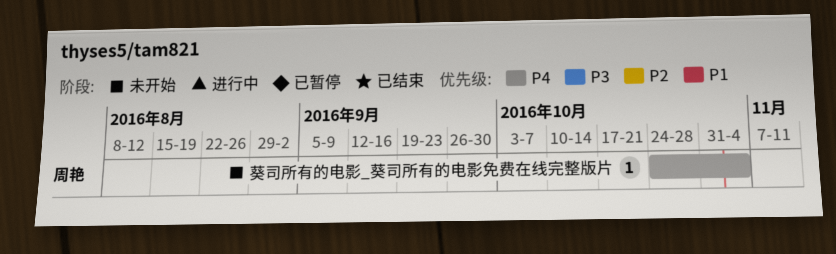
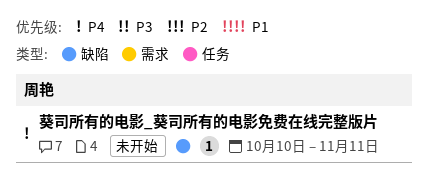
葵司所有的电影_葵司所有的电影免费在线完整版片, start: Oct 24 -> Oct 10
葵司所有的电影_葵司所有的电影免费在线完整版片, due: Nov 4 -> Nov 11

